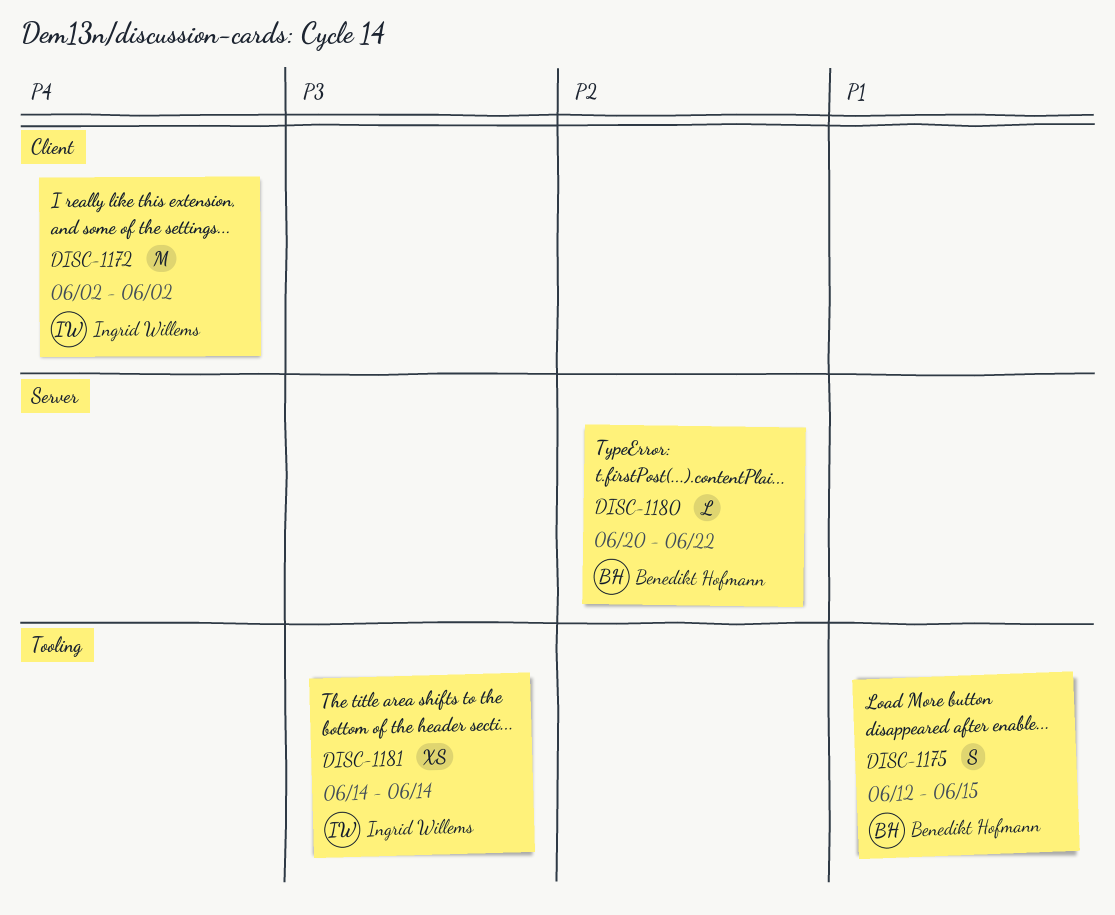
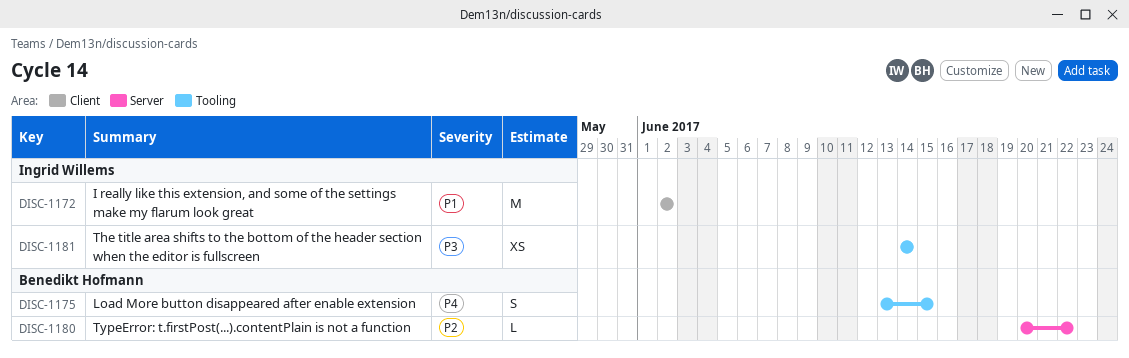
DISC-1172, priority: P4 -> P1
DISC-1175, priority: P1 -> P4
DISC-1175, start: Jun 12 -> Jun 13

